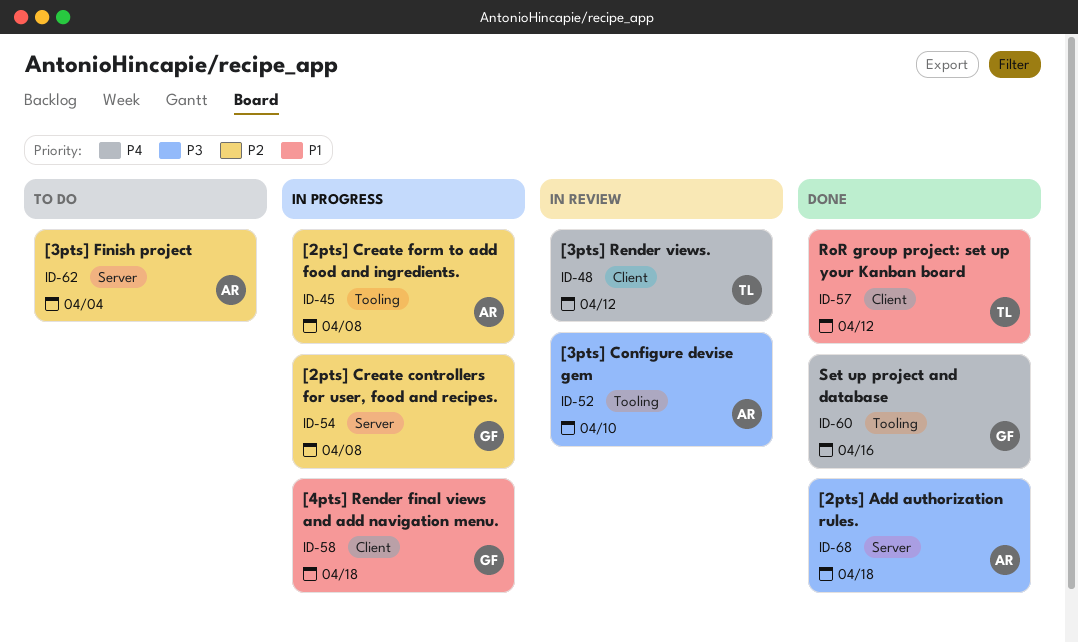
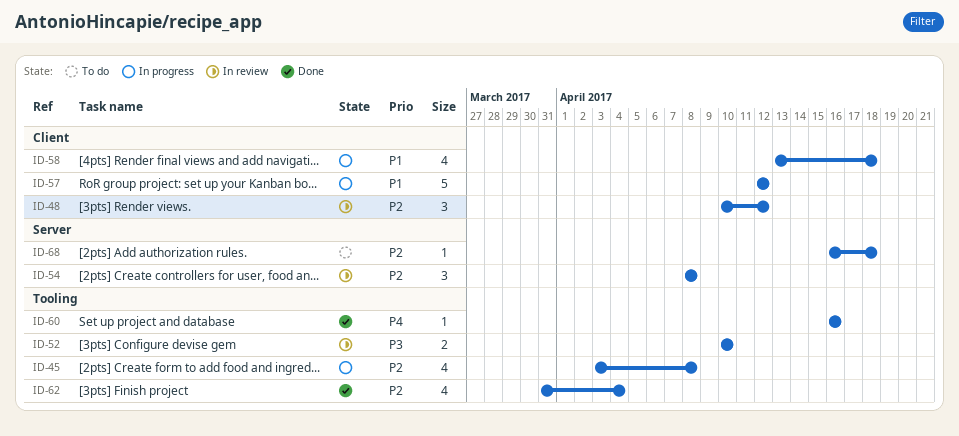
ID-48, priority: P4 -> P2
ID-54, status: In progress -> In review
ID-57, status: Done -> In progress
ID-62, status: To do -> Done
ID-62, label: Server -> Tooling
ID-68, status: Done -> To do
ID-68, priority: P3 -> P2

